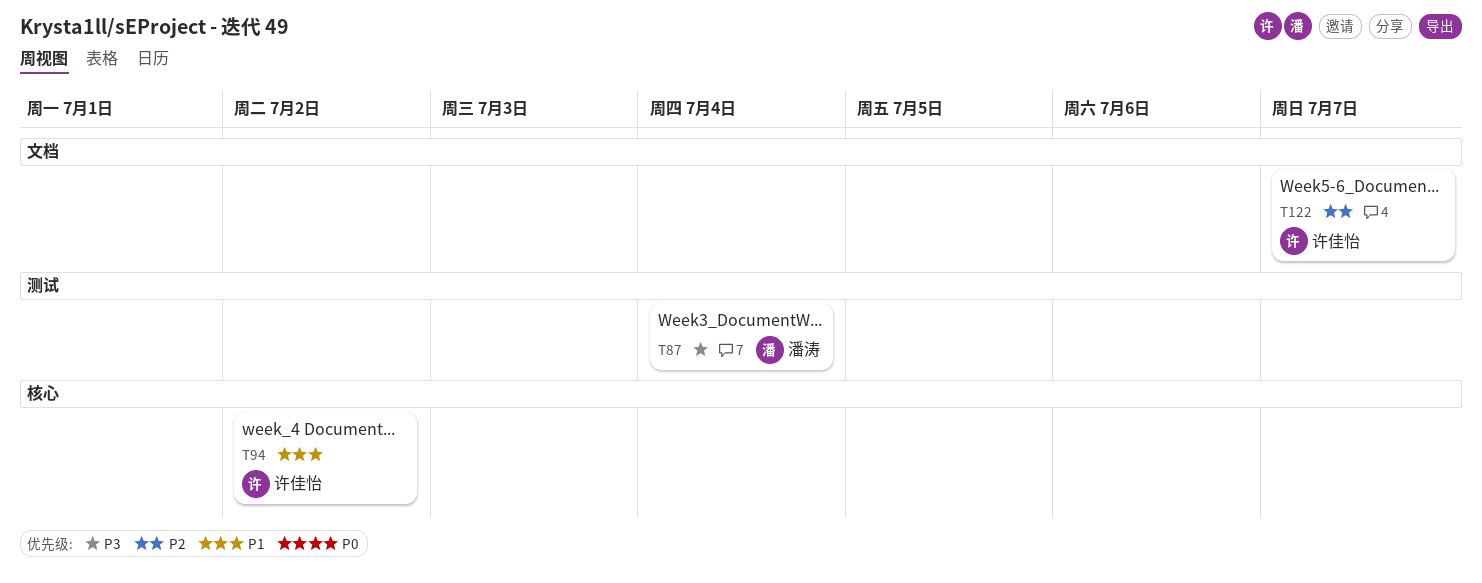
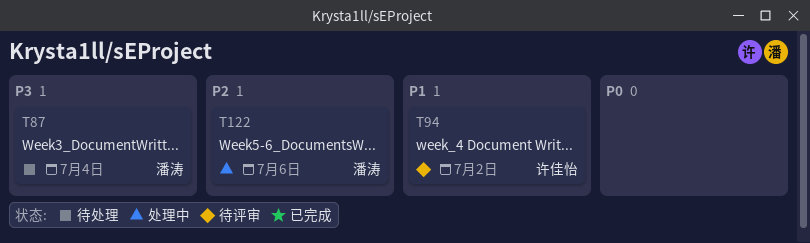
T122, owner: 许佳怡 -> 潘涛
T122, due: Jul 7 -> Jul 6

